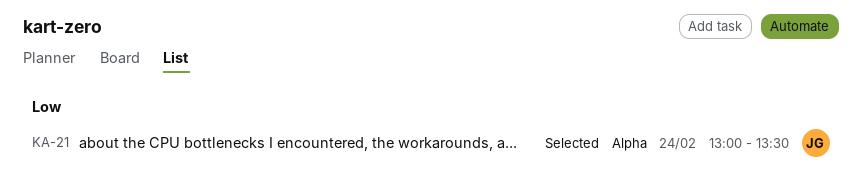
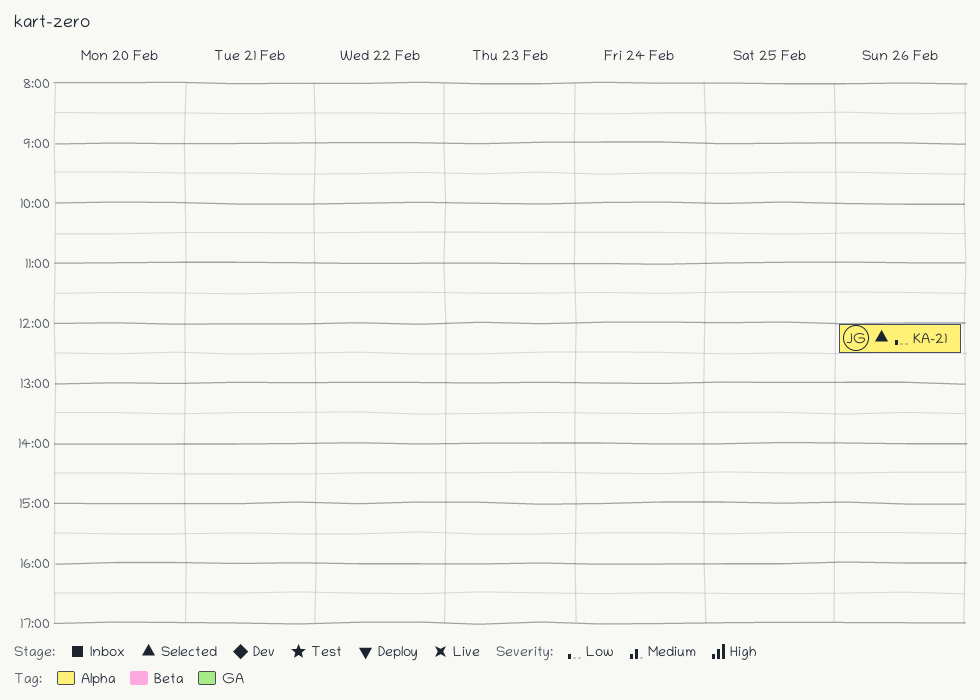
KA-21, day: Feb 24 -> Feb 26
KA-21, begins: 13:00 -> 12:00
KA-21, ends: 13:30 -> 12:30

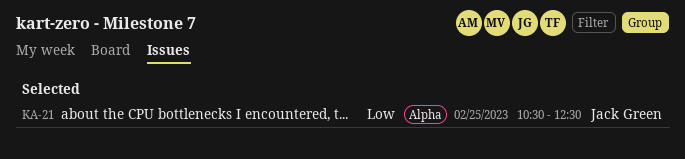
KA-21, day: Feb 26 -> Feb 25
KA-21, begins: 12:00 -> 10:30

